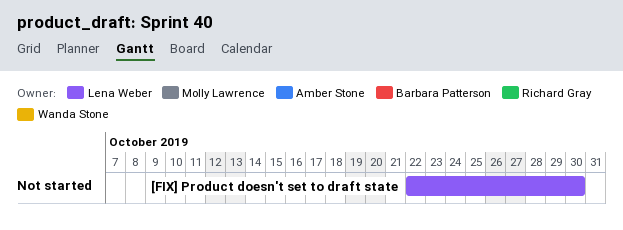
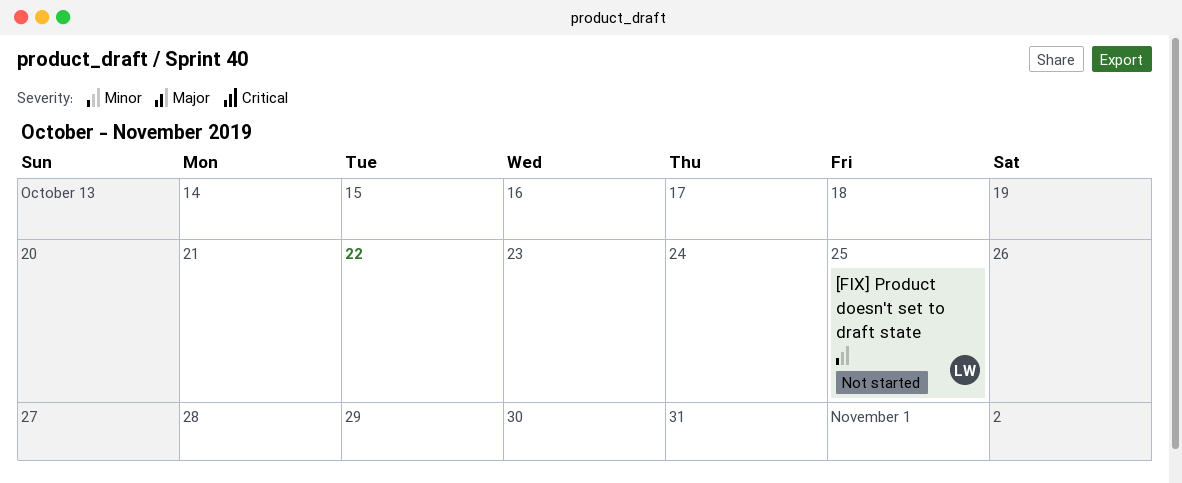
[FIX] Product doesn't set to draft state, due: Oct 30 -> Oct 25

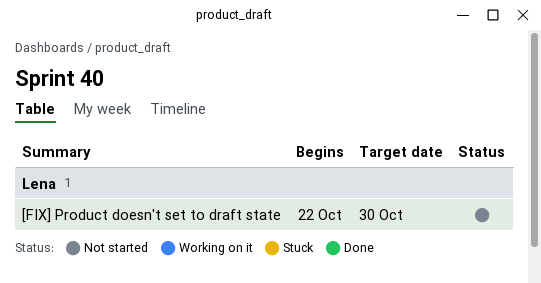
[FIX] Product doesn't set to draft state, due: Oct 25 -> Oct 30

